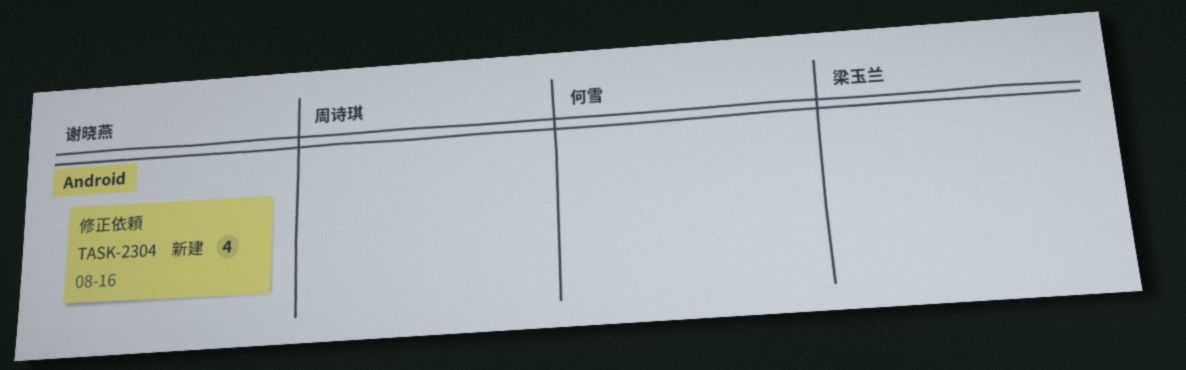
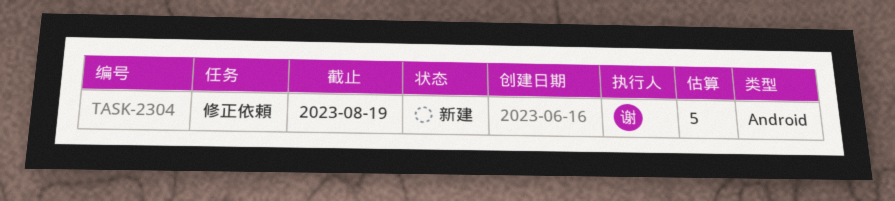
TASK-2304, estimate: 4 -> 5
TASK-2304, due: Aug 16 -> Aug 19

